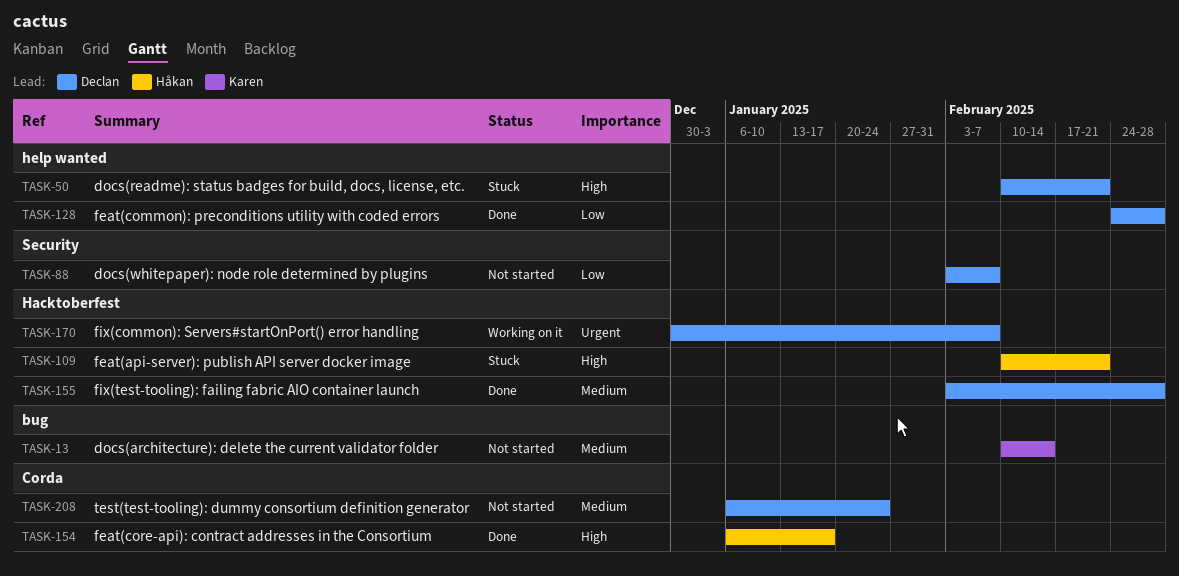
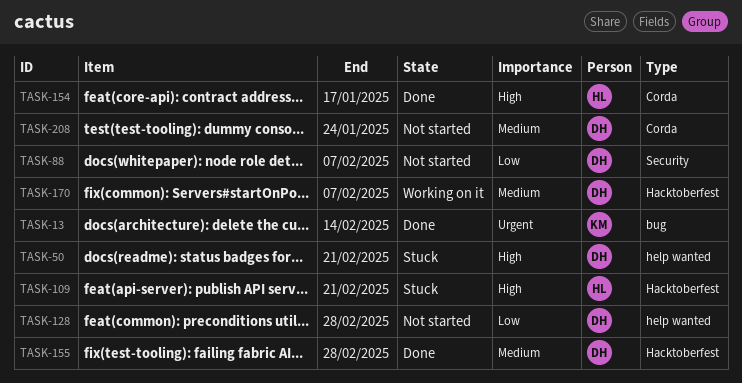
TASK-13, status: Not started -> Done
TASK-13, priority: Medium -> Urgent
TASK-128, status: Done -> Not started
TASK-170, priority: Urgent -> Medium

